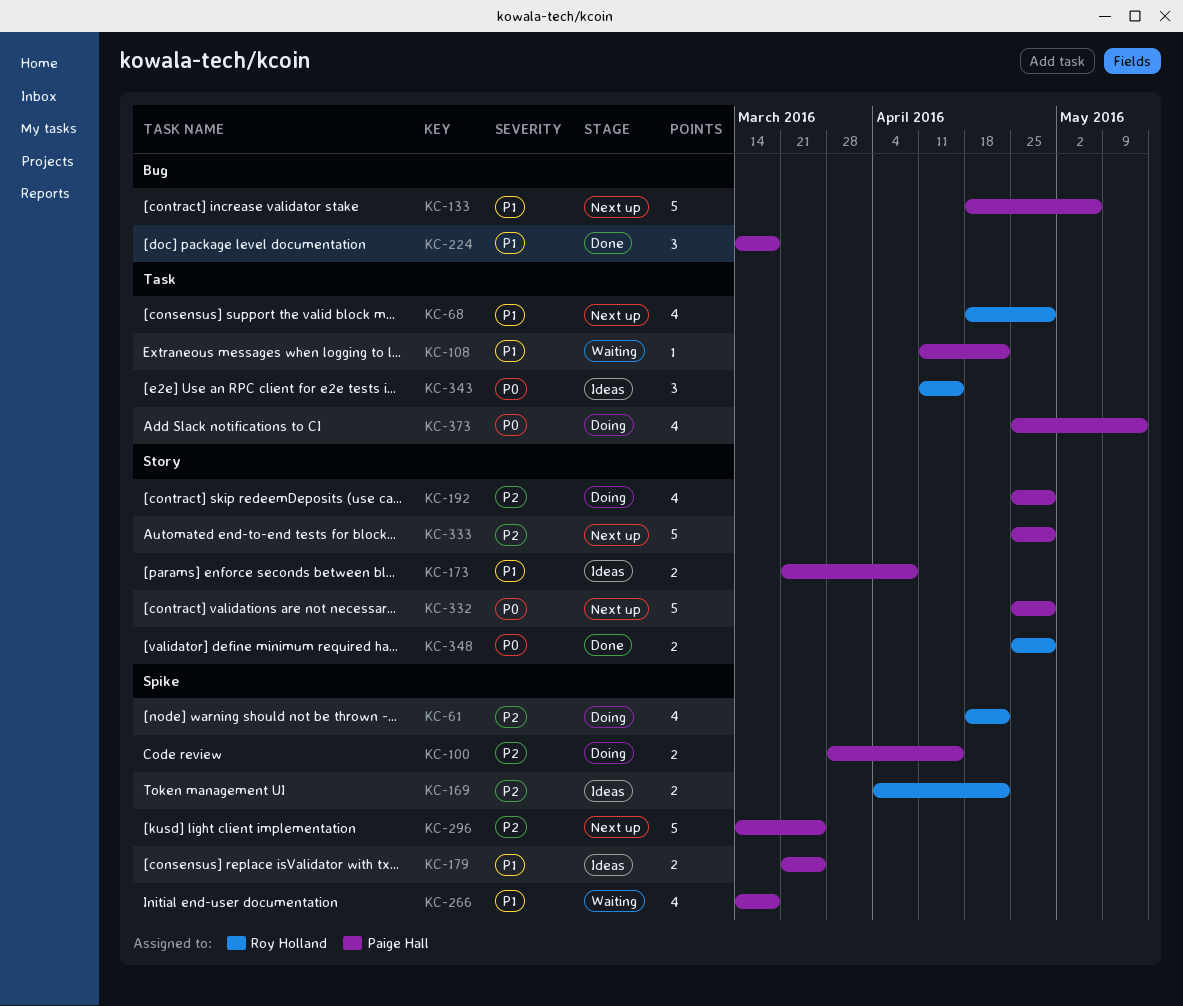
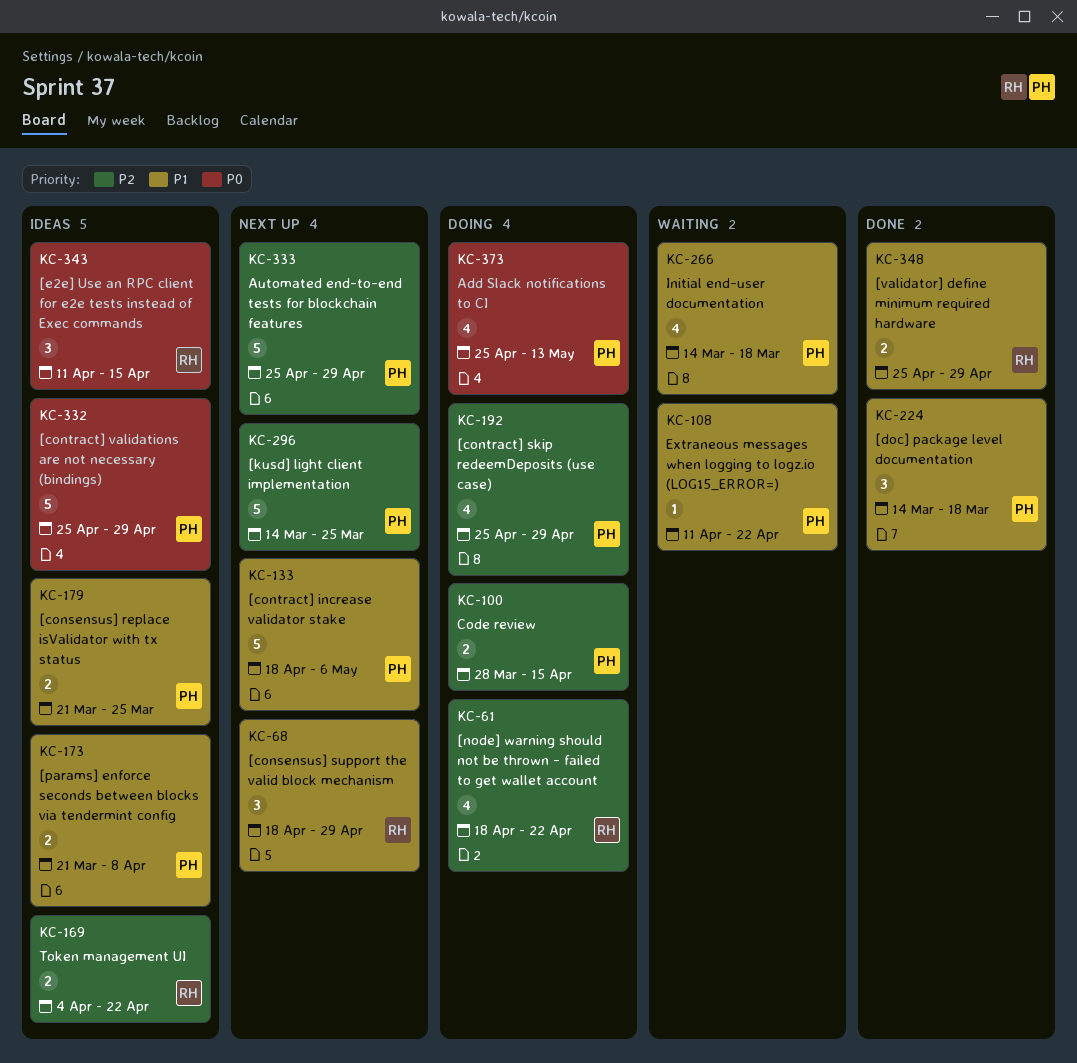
KC-68, estimate: 4 -> 3
KC-332, status: Next up -> Ideas
KC-348, priority: P0 -> P1

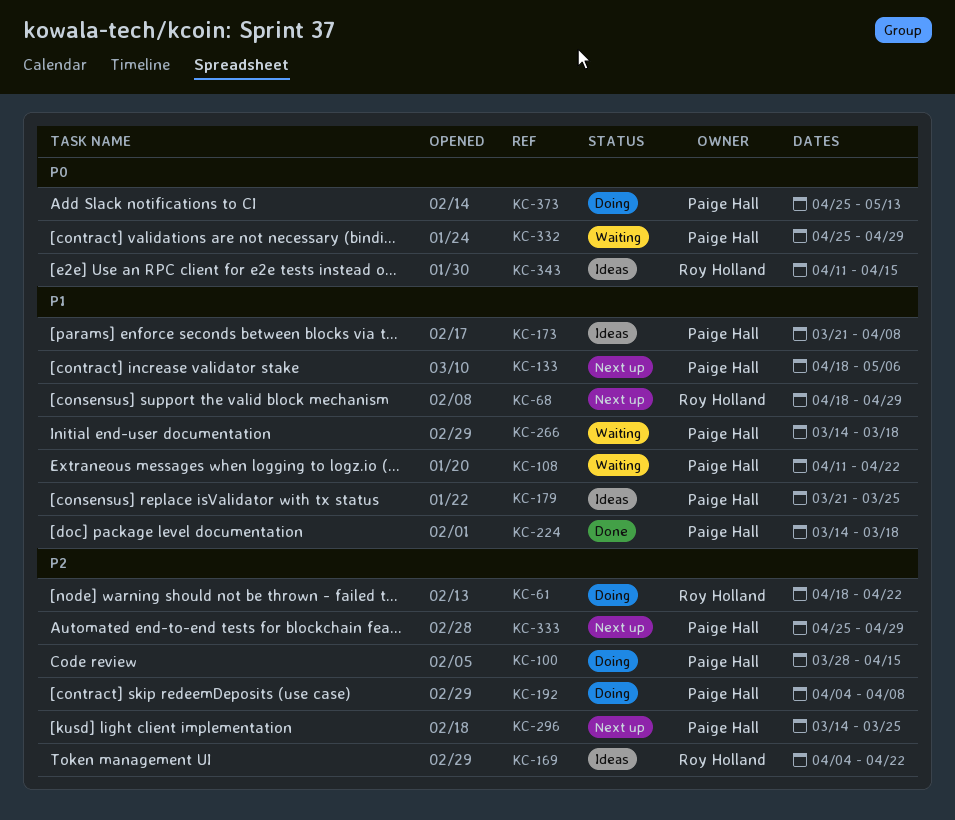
KC-192, start: Apr 25 -> Apr 4
KC-192, due: Apr 29 -> Apr 8
KC-332, status: Ideas -> Waiting
KC-348: present -> none

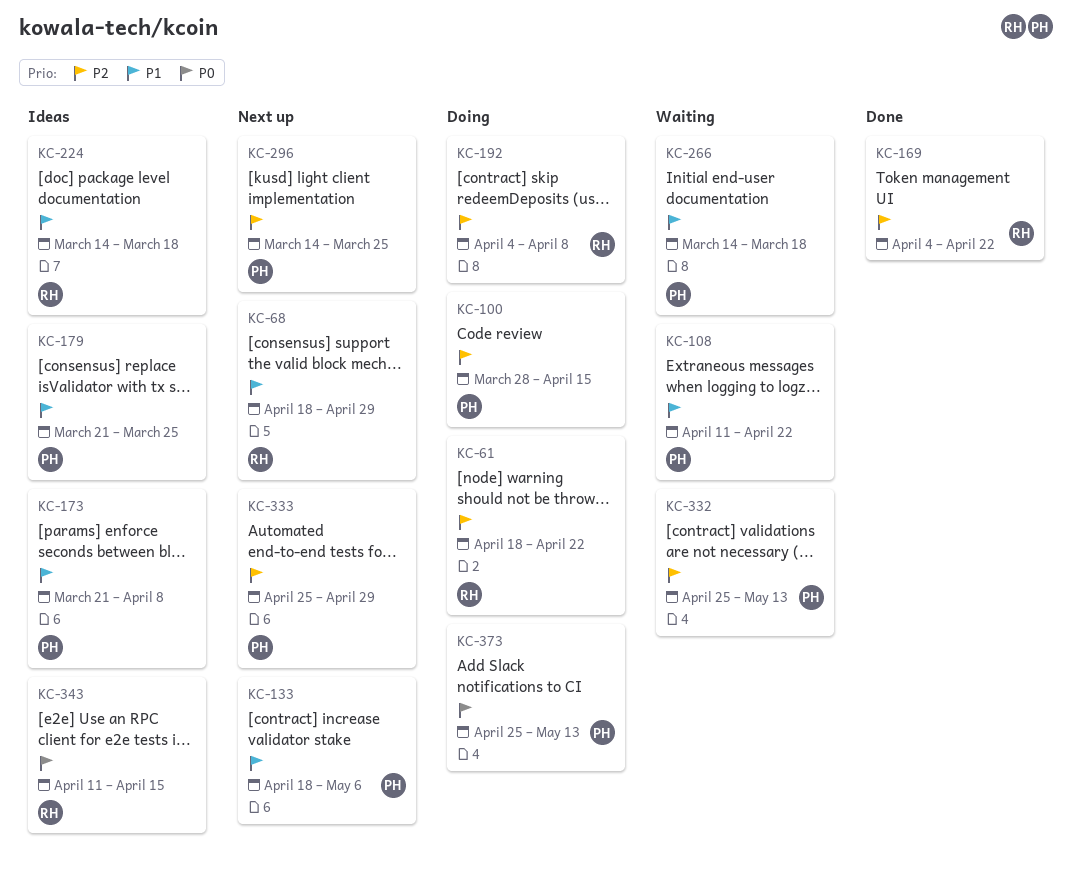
KC-169, status: Ideas -> Done
KC-192, owner: Paige Hall -> Roy Holland
KC-224, status: Done -> Ideas
KC-224, owner: Paige Hall -> Roy Holland
KC-332, priority: P0 -> P2
KC-332, due: Apr 29 -> May 13

